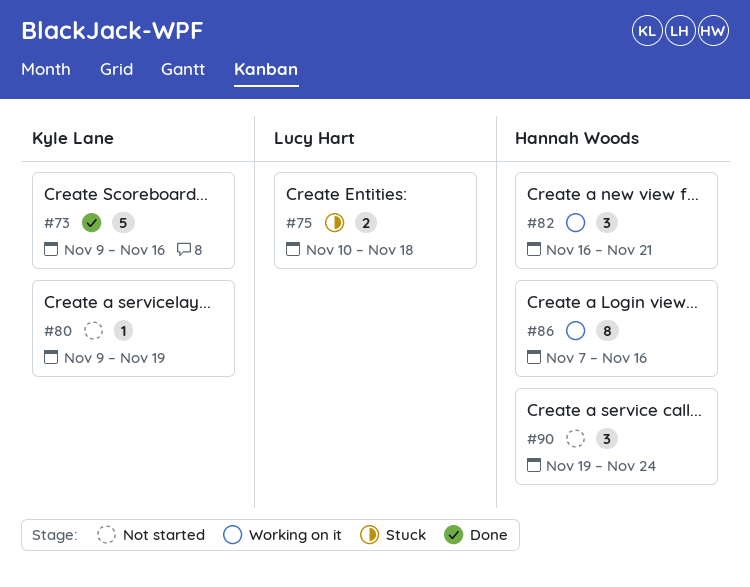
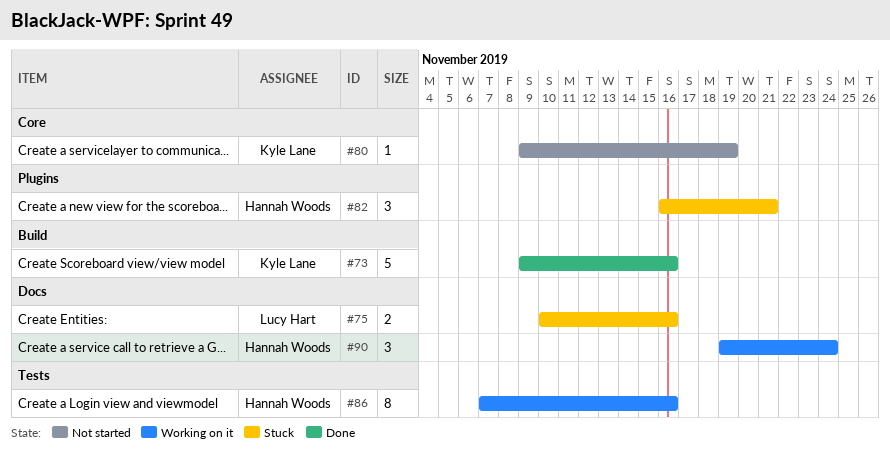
#75, due: Nov 18 -> Nov 16
#82, status: Working on it -> Stuck
#90, status: Not started -> Working on it

